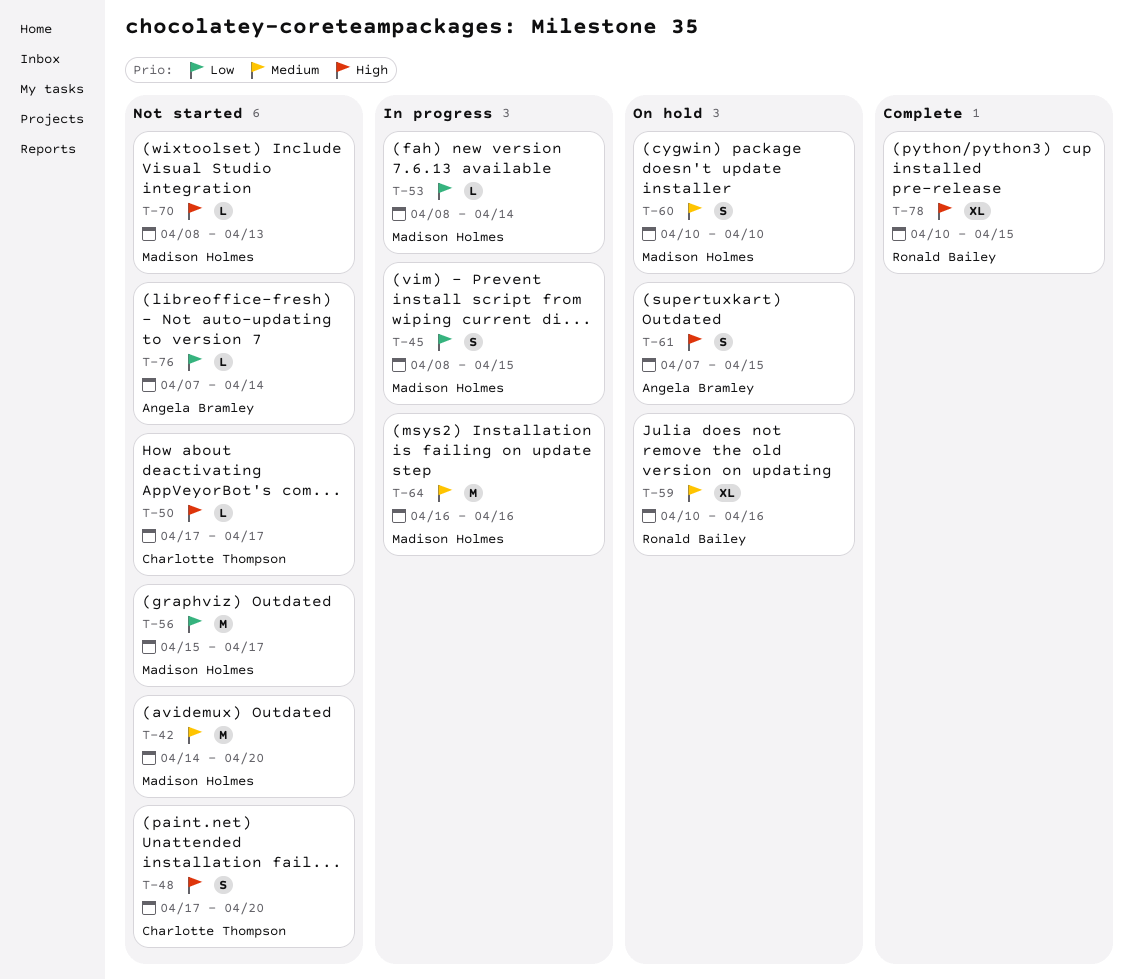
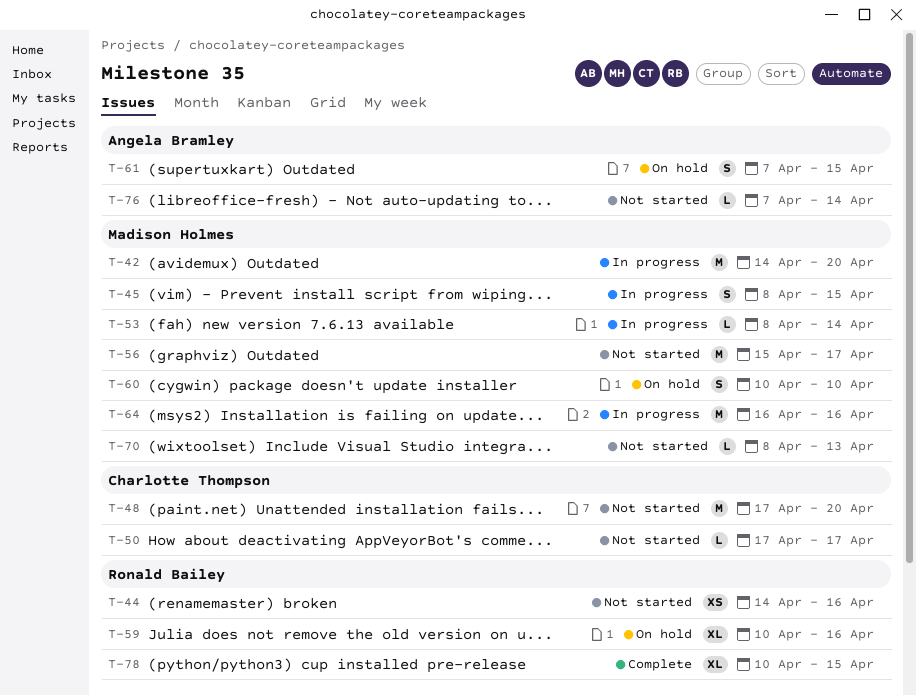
T-42, status: Not started -> In progress
T-44: none -> present
T-48, estimate: S -> M

